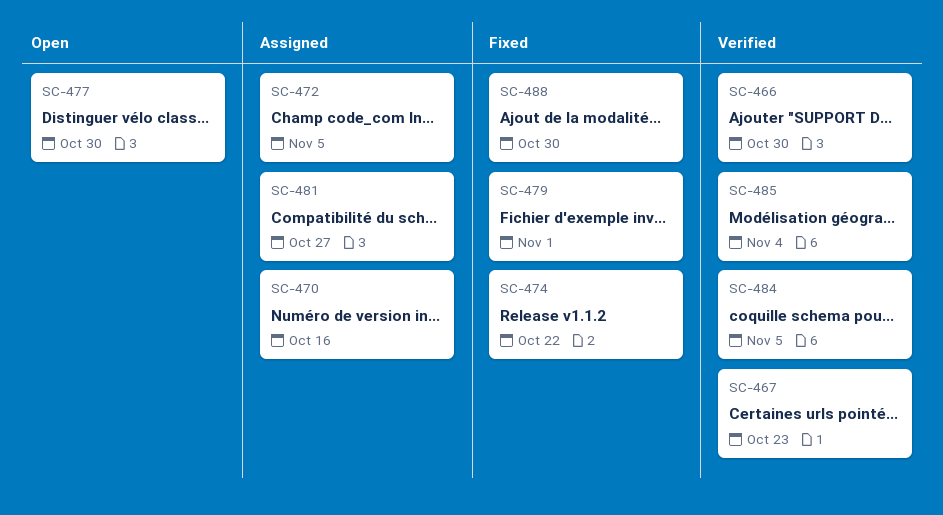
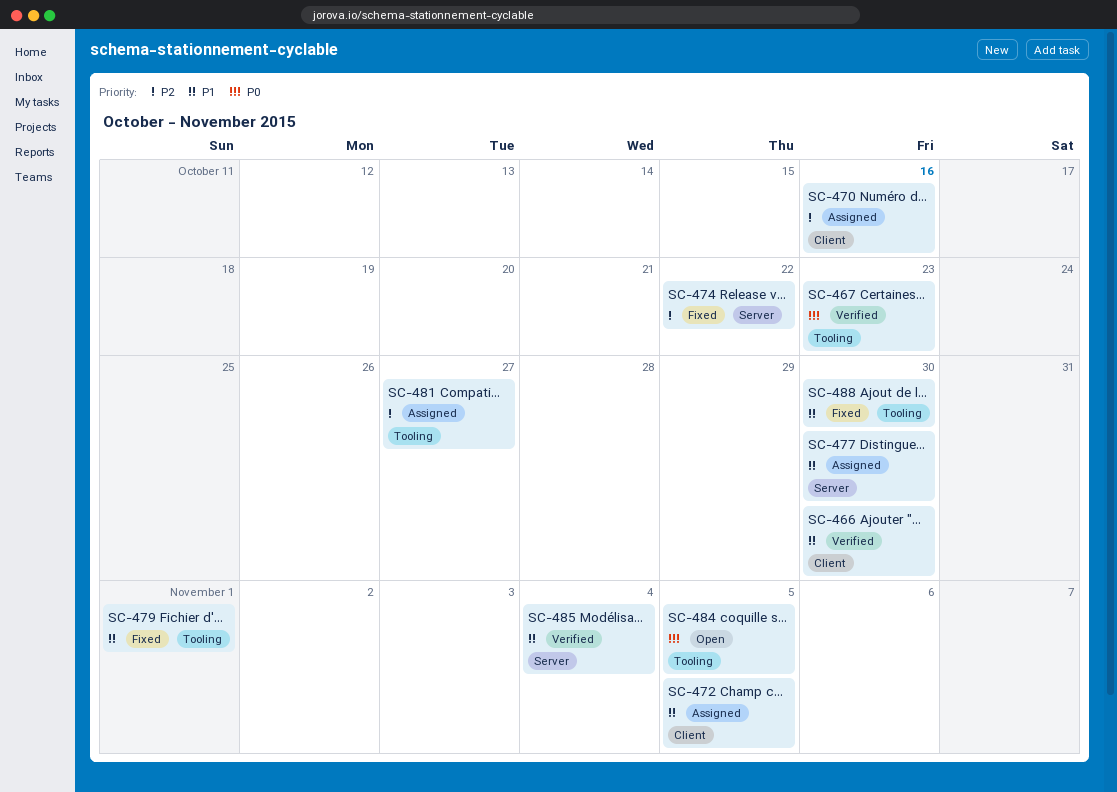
SC-477, status: Open -> Assigned
SC-484, status: Verified -> Open

